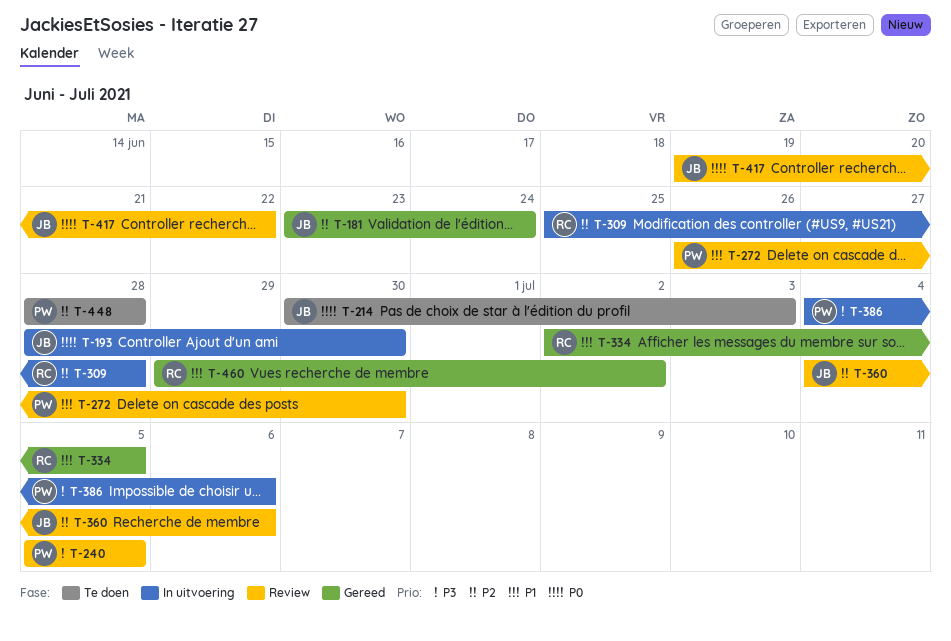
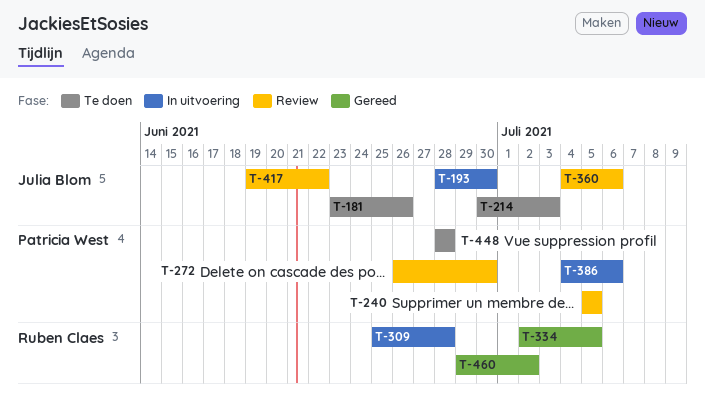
T-181, status: Gereed -> Te doen
T-181, due: Jun 24 -> Jun 26

